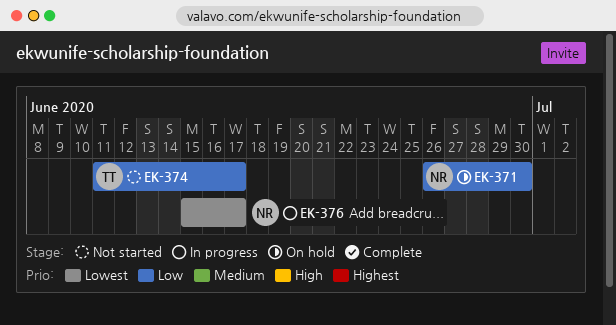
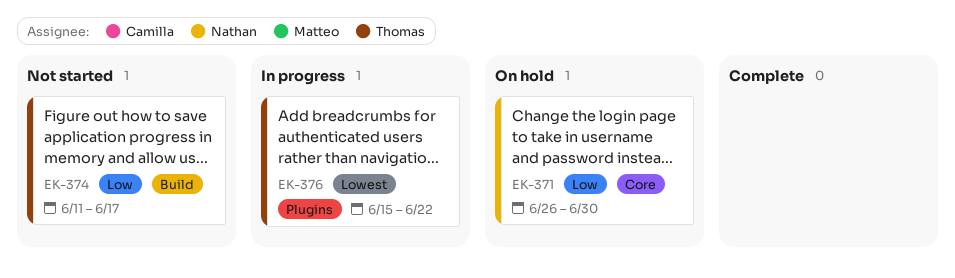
EK-376, owner: Nathan -> Thomas
EK-376, due: Jun 17 -> Jun 22

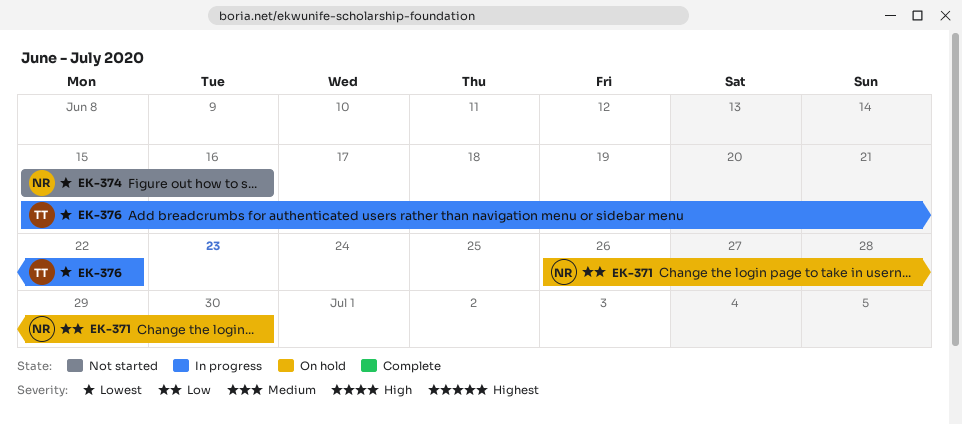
EK-374, owner: Thomas -> Nathan
EK-374, priority: Low -> Lowest
EK-374, start: Jun 11 -> Jun 15
EK-374, due: Jun 17 -> Jun 16

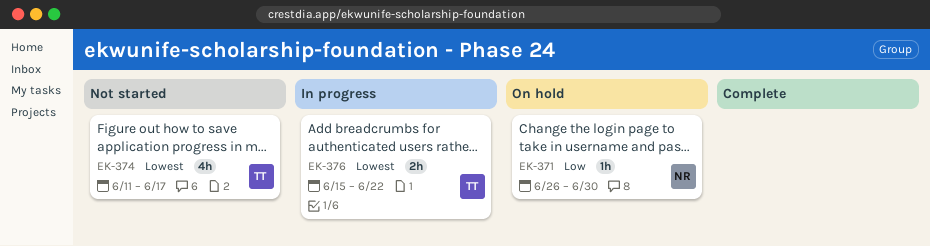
EK-374, owner: NR -> TT
EK-374, start: Jun 15 -> Jun 11
EK-374, due: Jun 16 -> Jun 17

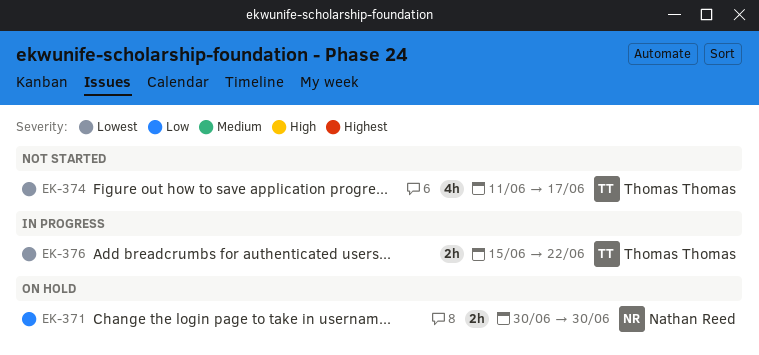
EK-371, estimate: 1h -> 2h
EK-371, start: Jun 26 -> Jun 30

